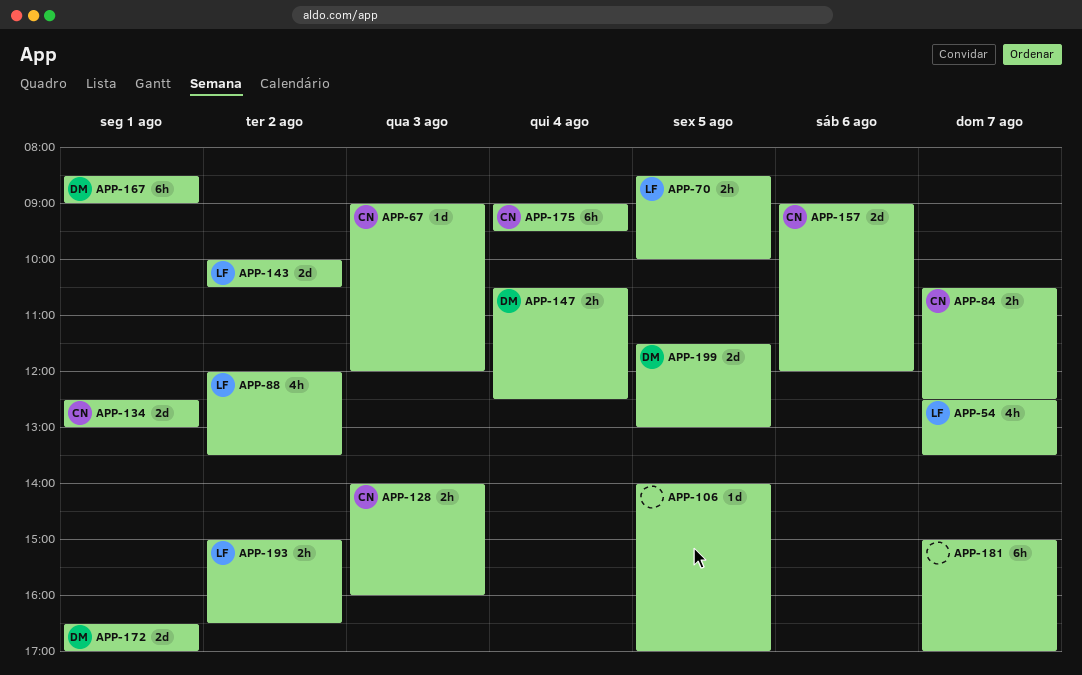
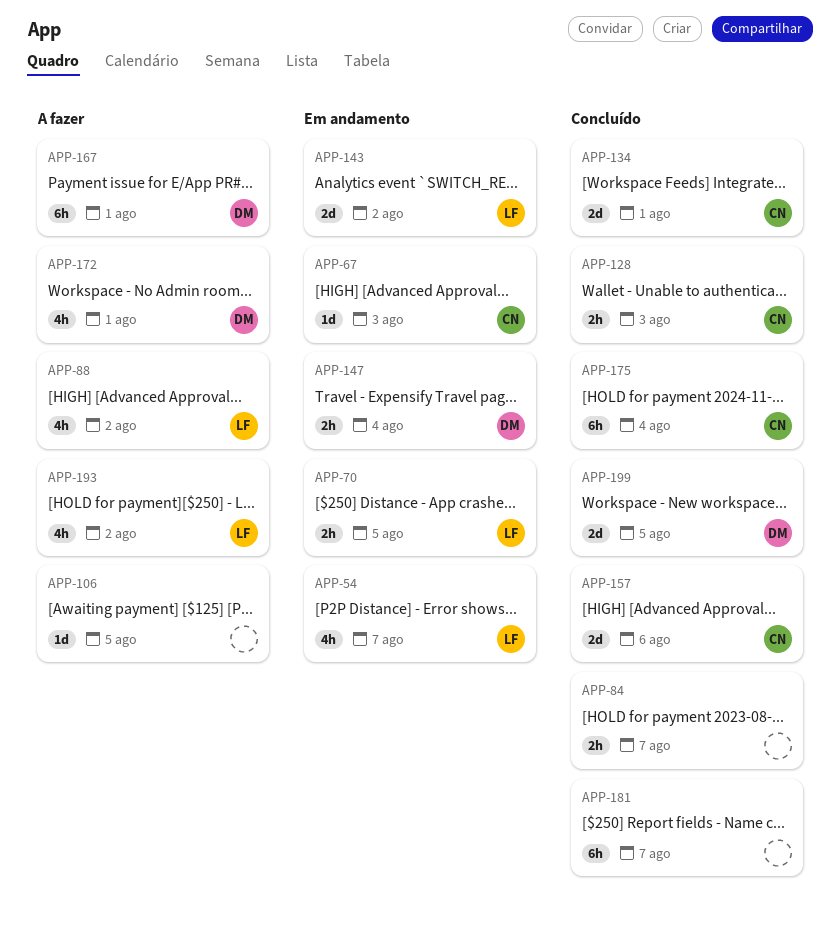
APP-84, owner: CN -> none
APP-172, estimate: 2d -> 4h
APP-193, estimate: 2h -> 4h

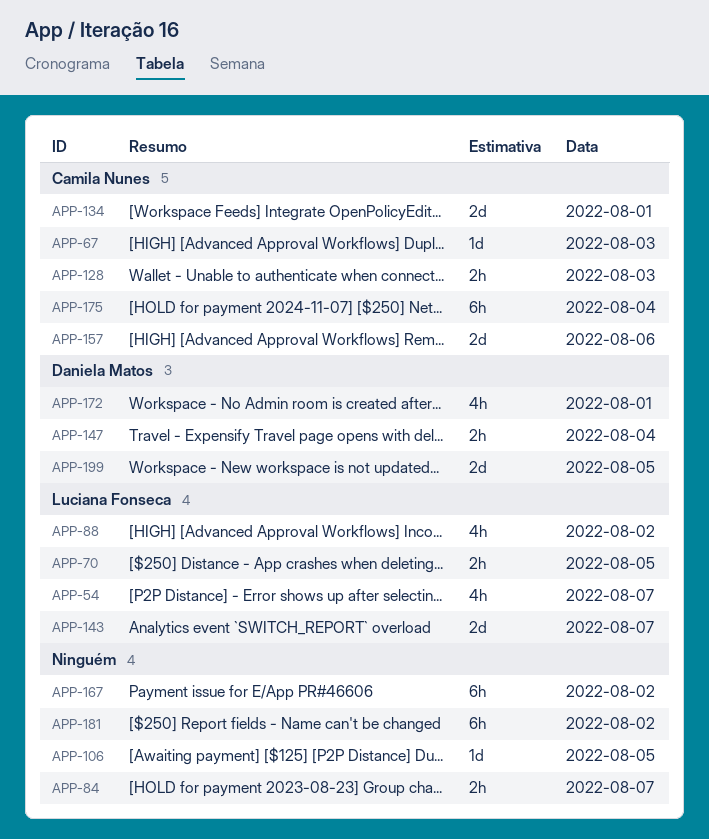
APP-143, day: Aug 2 -> Aug 7
APP-167, owner: Daniela Matos -> none
APP-167, day: Aug 1 -> Aug 2
APP-181, day: Aug 7 -> Aug 2
APP-193: present -> none

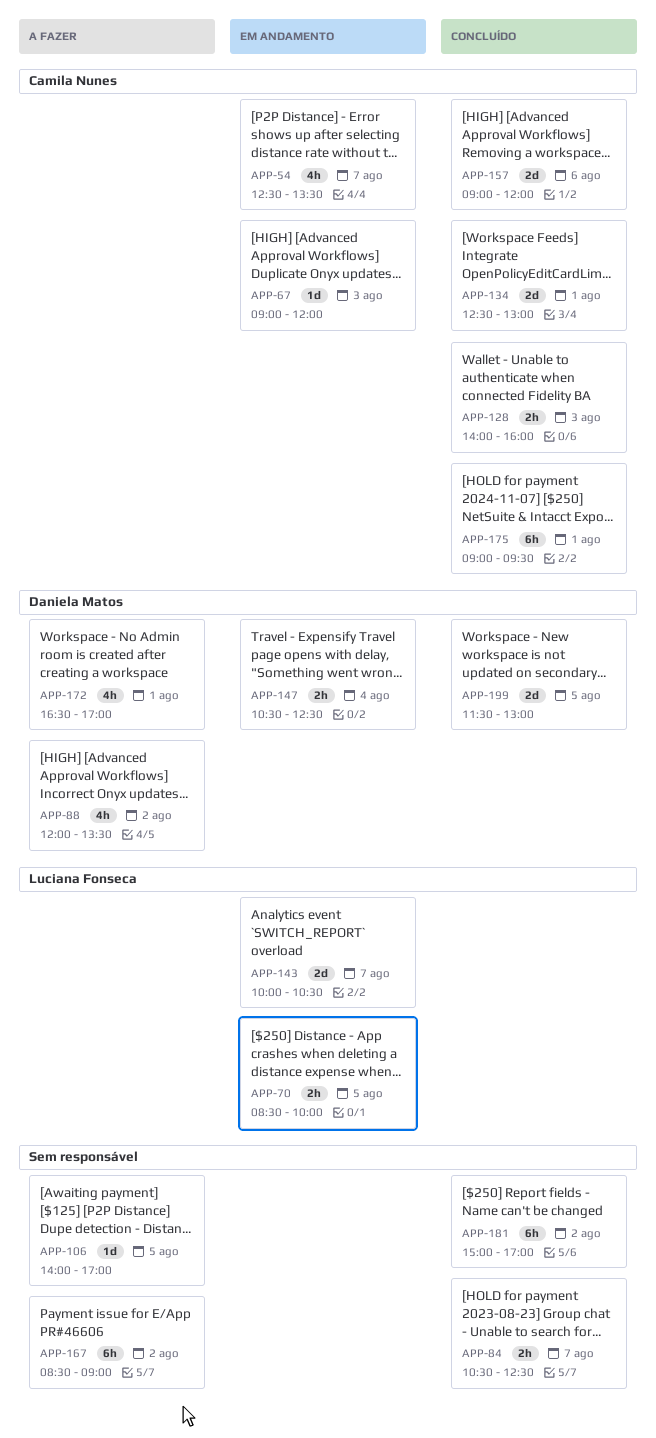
APP-54, owner: Luciana Fonseca -> Camila Nunes
APP-88, owner: Luciana Fonseca -> Daniela Matos
APP-175, day: Aug 4 -> Aug 1

